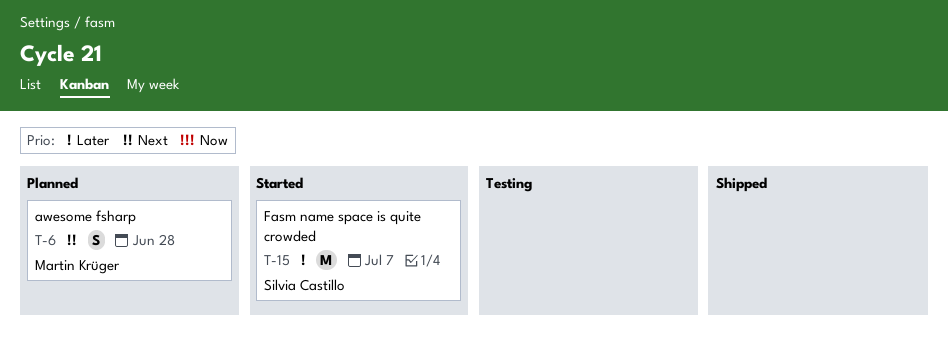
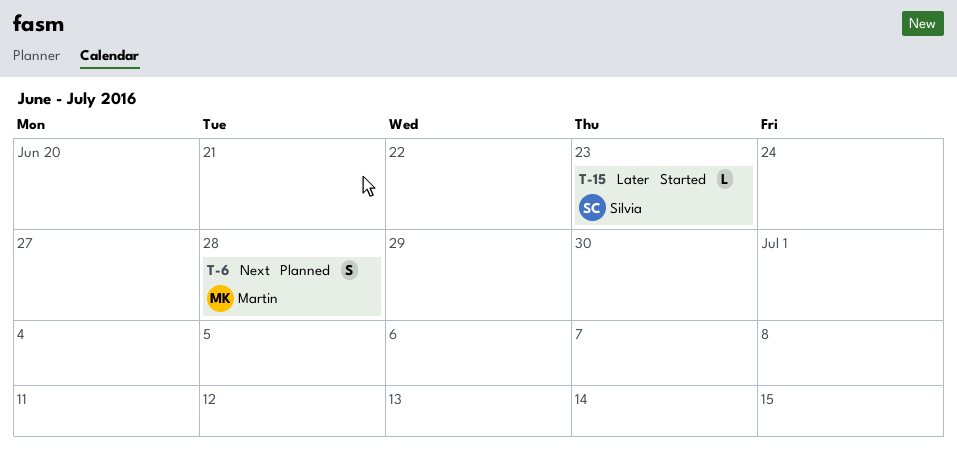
T-15, estimate: M -> L
T-15, due: Jul 7 -> Jun 23

